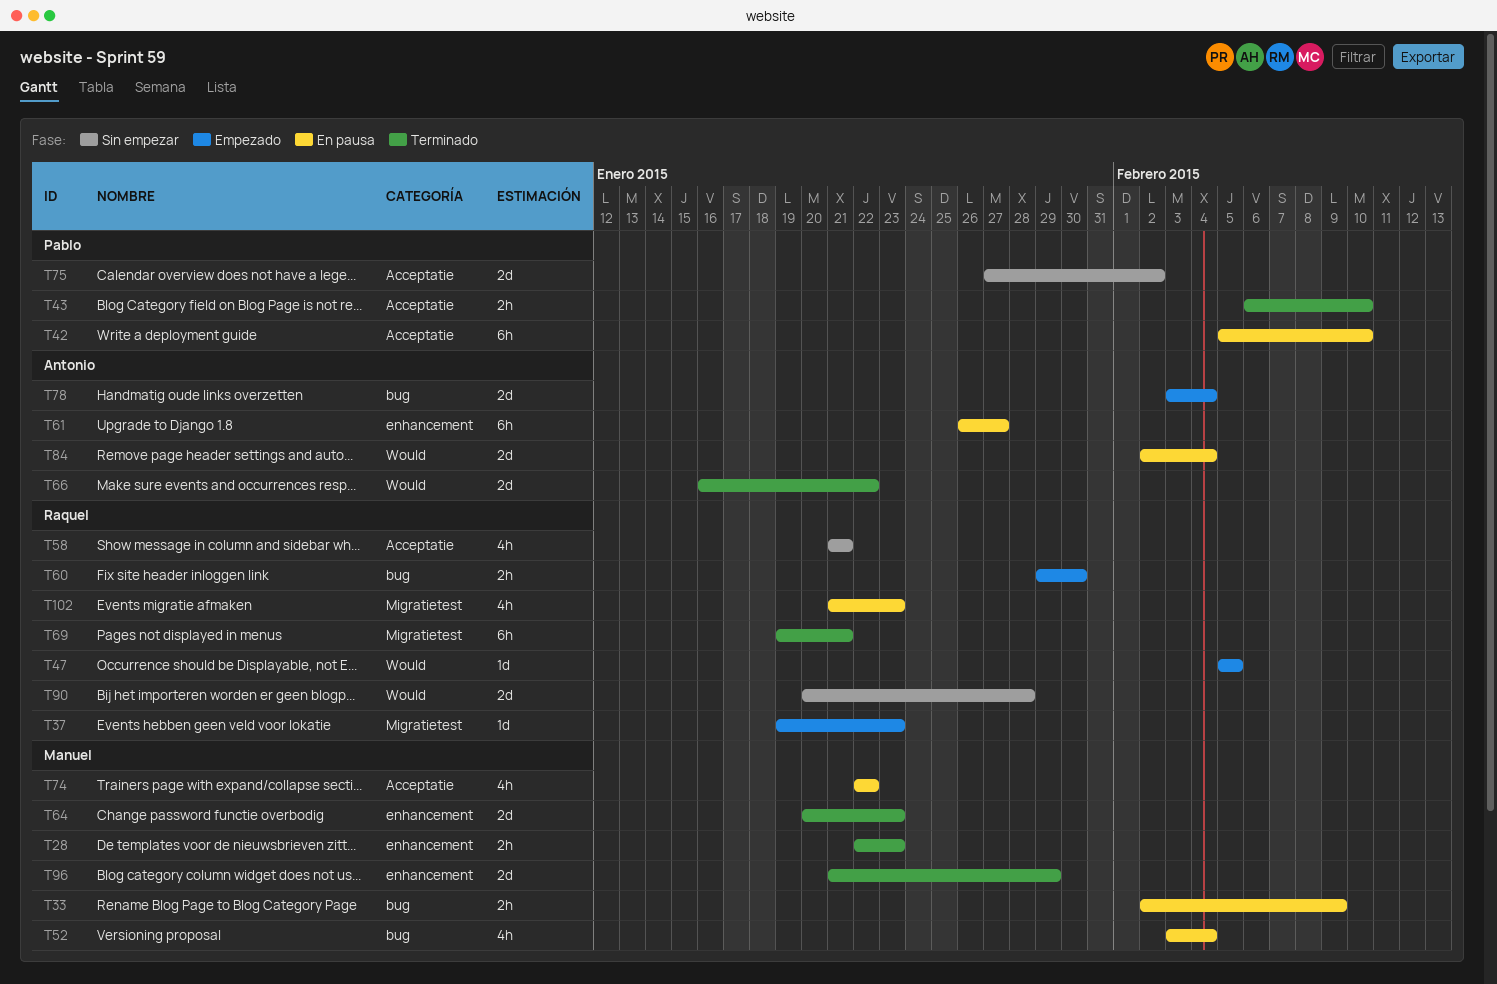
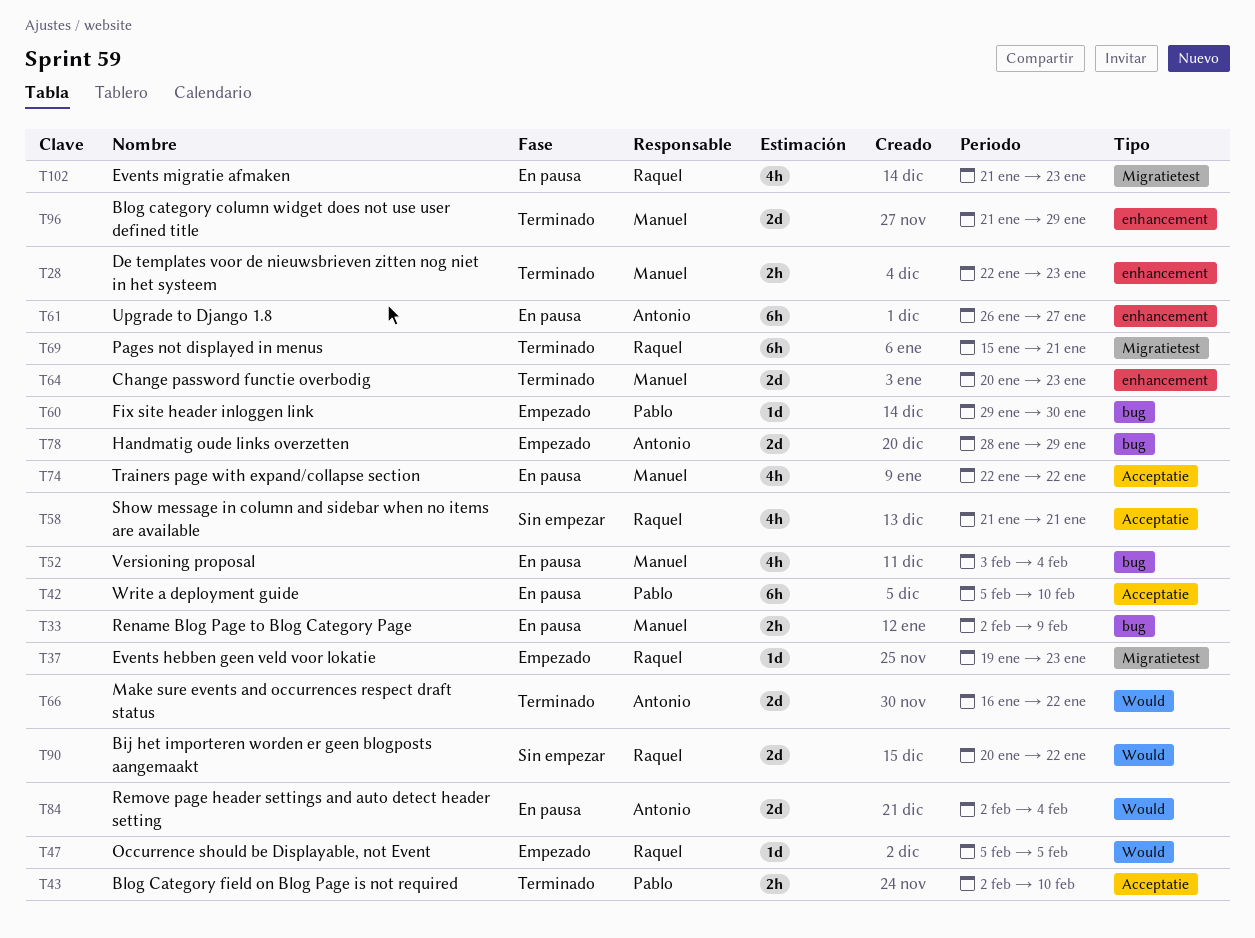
T43, start: Feb 6 -> Feb 2
T60, owner: Raquel -> Pablo
T60, estimate: 2h -> 1d
T69, start: Jan 19 -> Jan 15
T75: present -> none
T78, start: Feb 3 -> Jan 28
T78, due: Feb 4 -> Jan 29
T90, due: Jan 28 -> Jan 22

